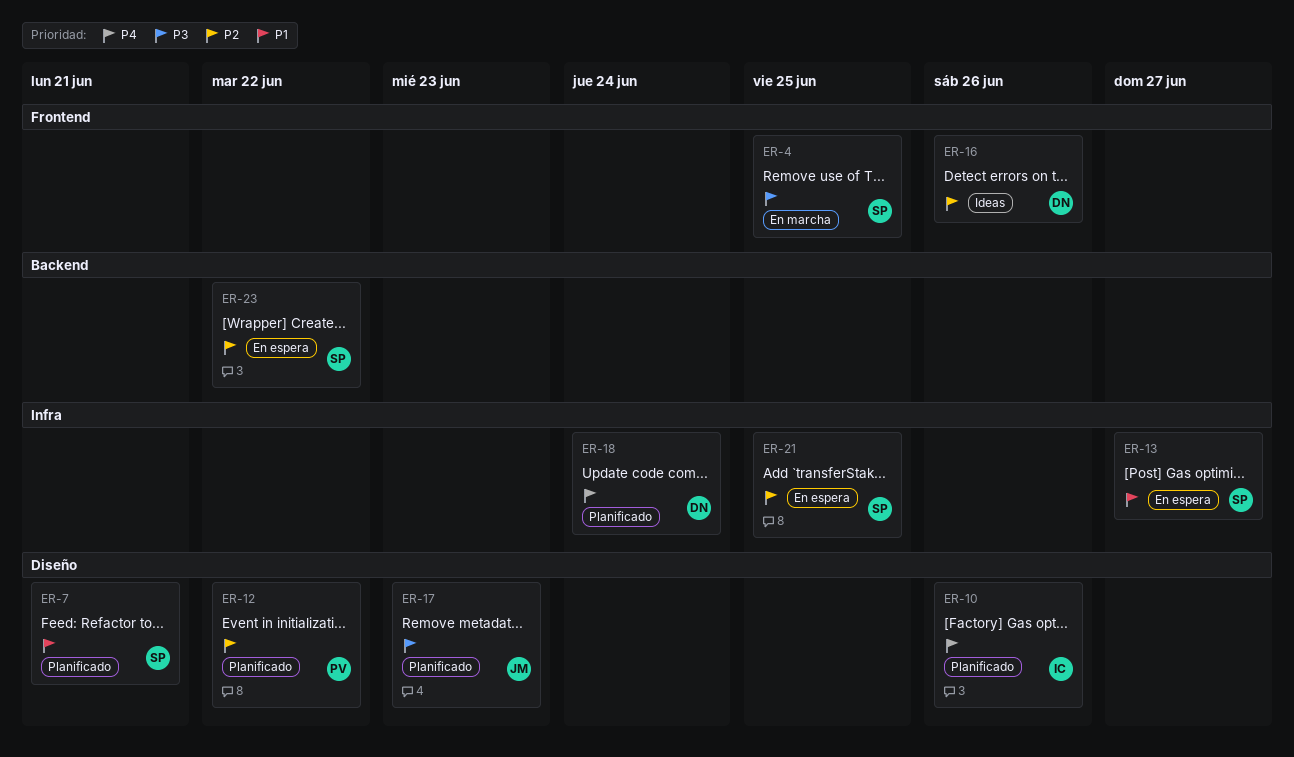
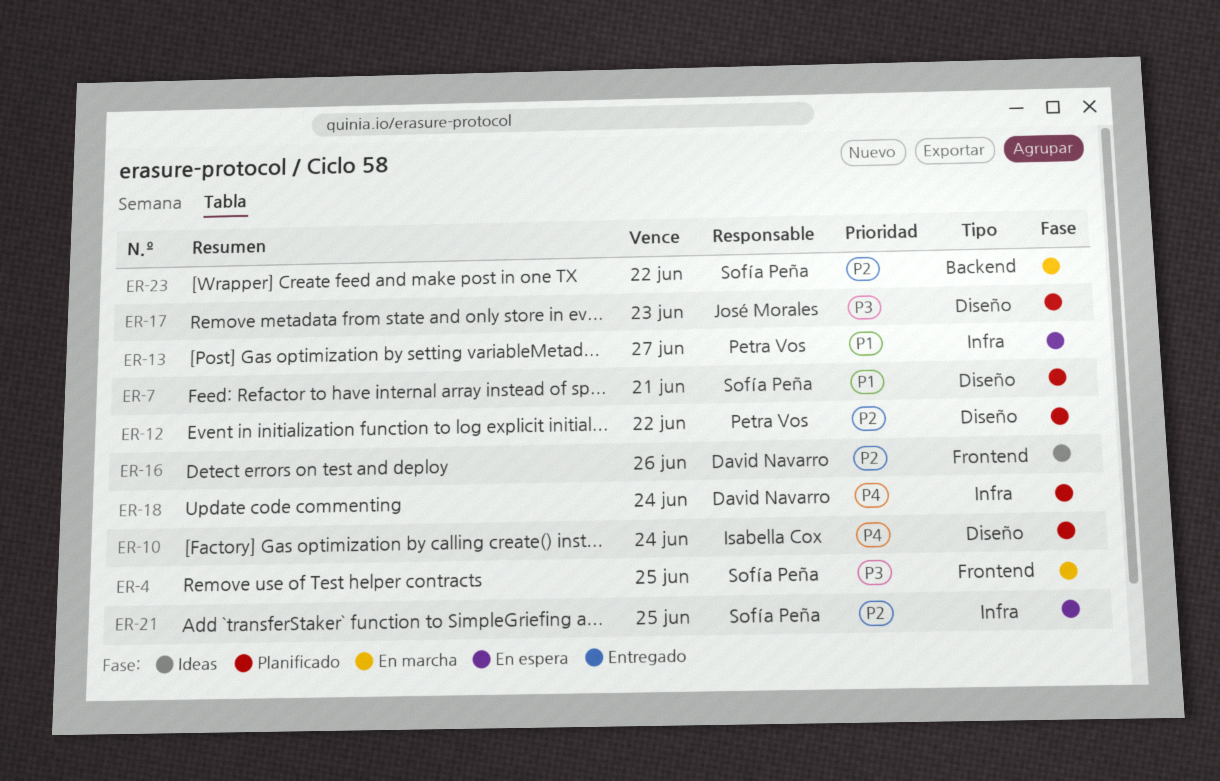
ER-10, due: Jun 26 -> Jun 24
ER-13, owner: Sofía Peña -> Petra Vos
ER-23, status: En espera -> En marcha

